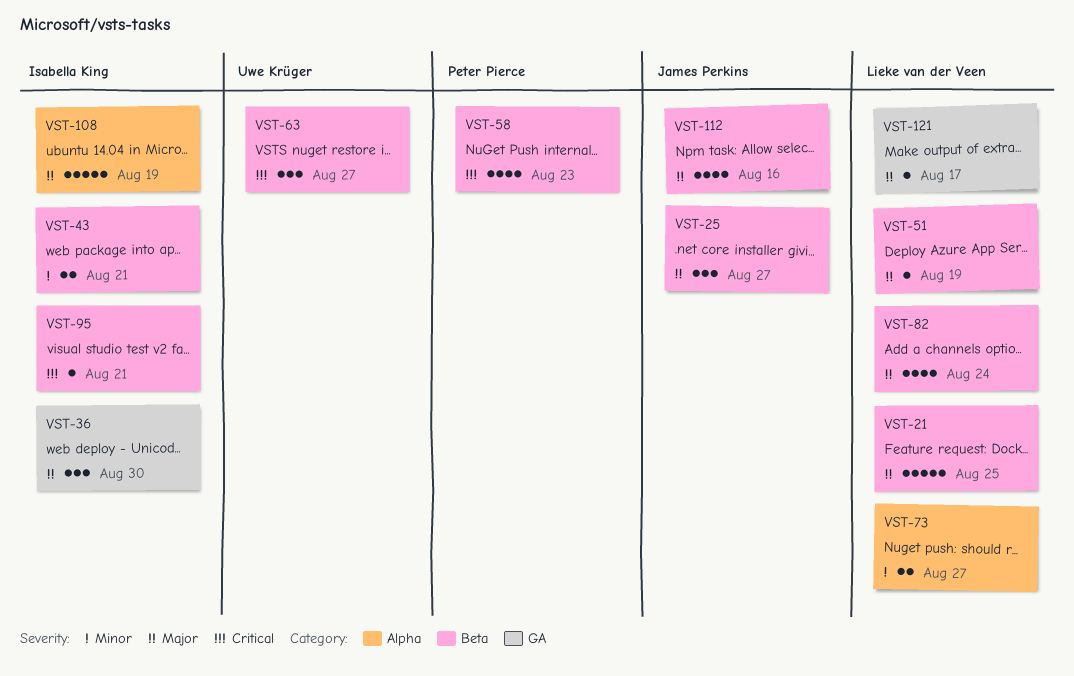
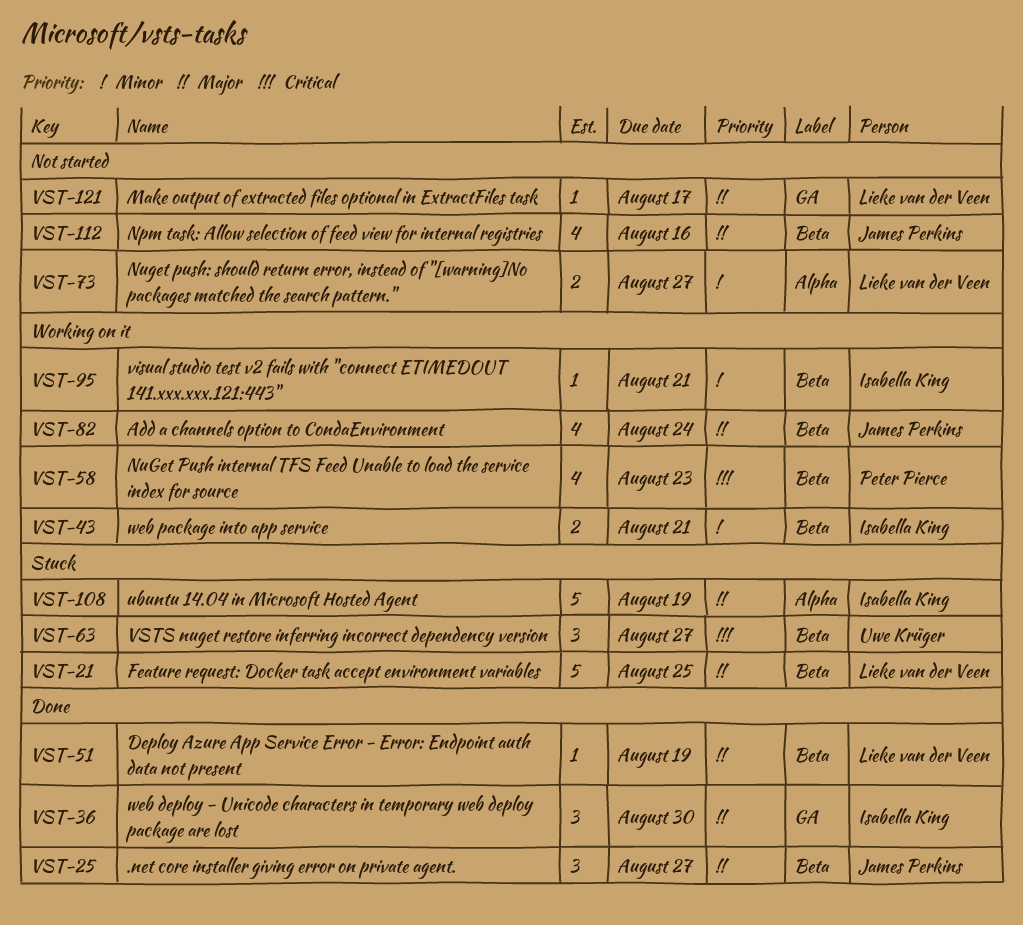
VST-82, owner: Lieke van der Veen -> James Perkins
VST-95, priority: Critical -> Minor

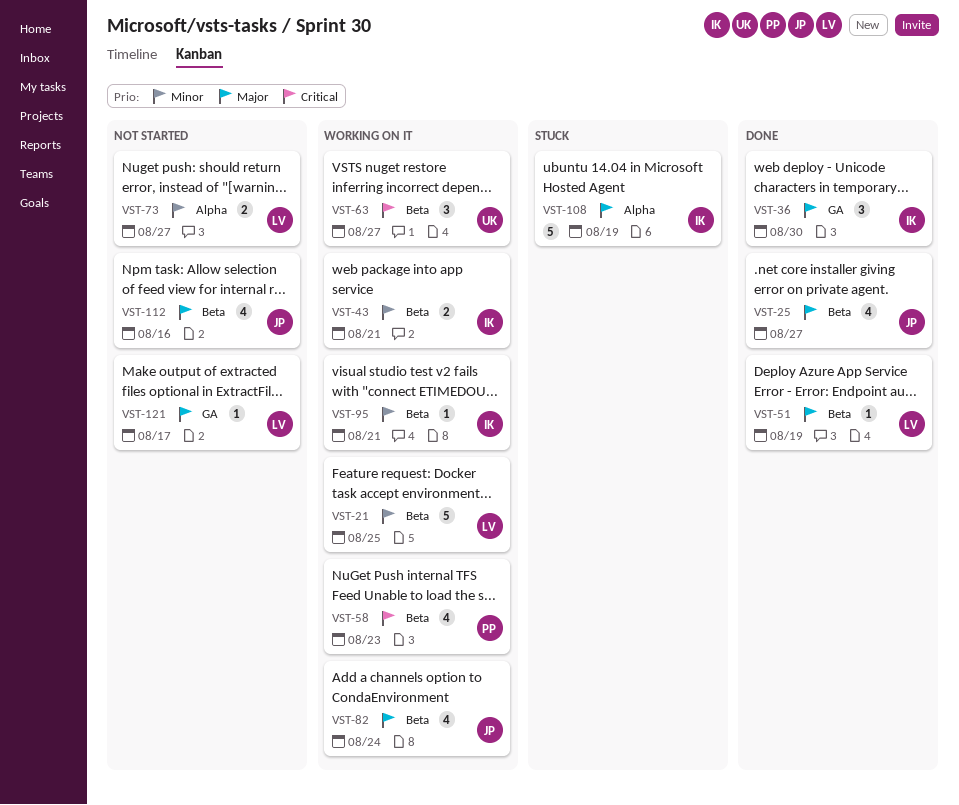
VST-21, status: Stuck -> Working on it
VST-21, priority: Major -> Minor
VST-25, estimate: 3 -> 4
VST-63, status: Stuck -> Working on it

